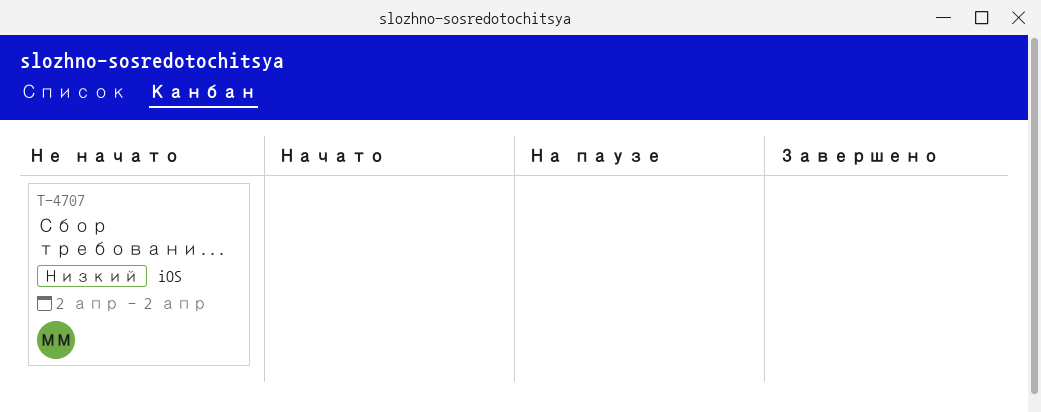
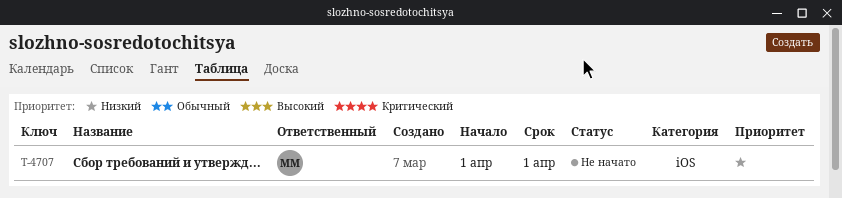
T-4707, start: Apr 2 -> Apr 1
T-4707, due: Apr 2 -> Apr 1

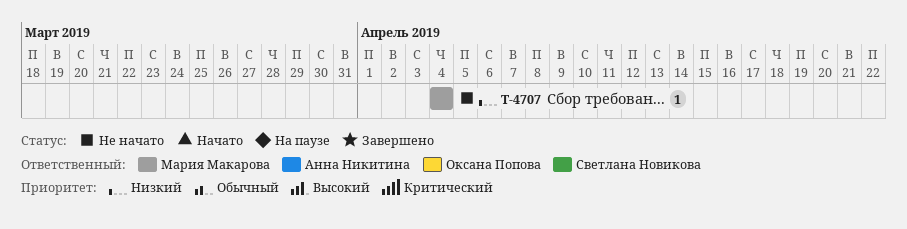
T-4707, start: Apr 1 -> Apr 4
T-4707, due: Apr 1 -> Apr 4

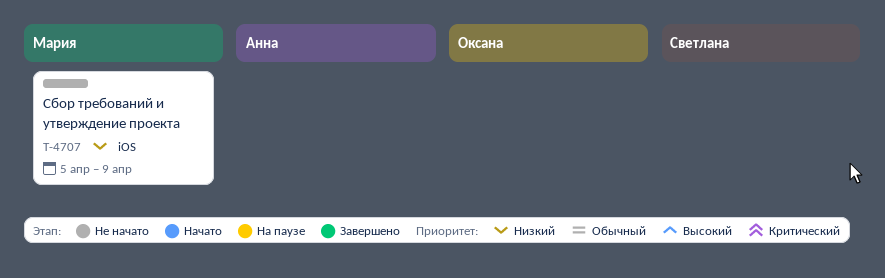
T-4707, start: Apr 4 -> Apr 5
T-4707, due: Apr 4 -> Apr 9

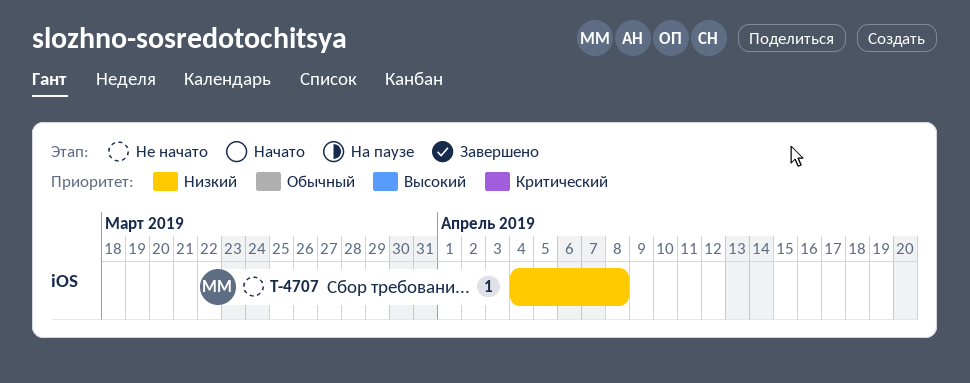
T-4707, start: Apr 5 -> Apr 4
T-4707, due: Apr 9 -> Apr 8

